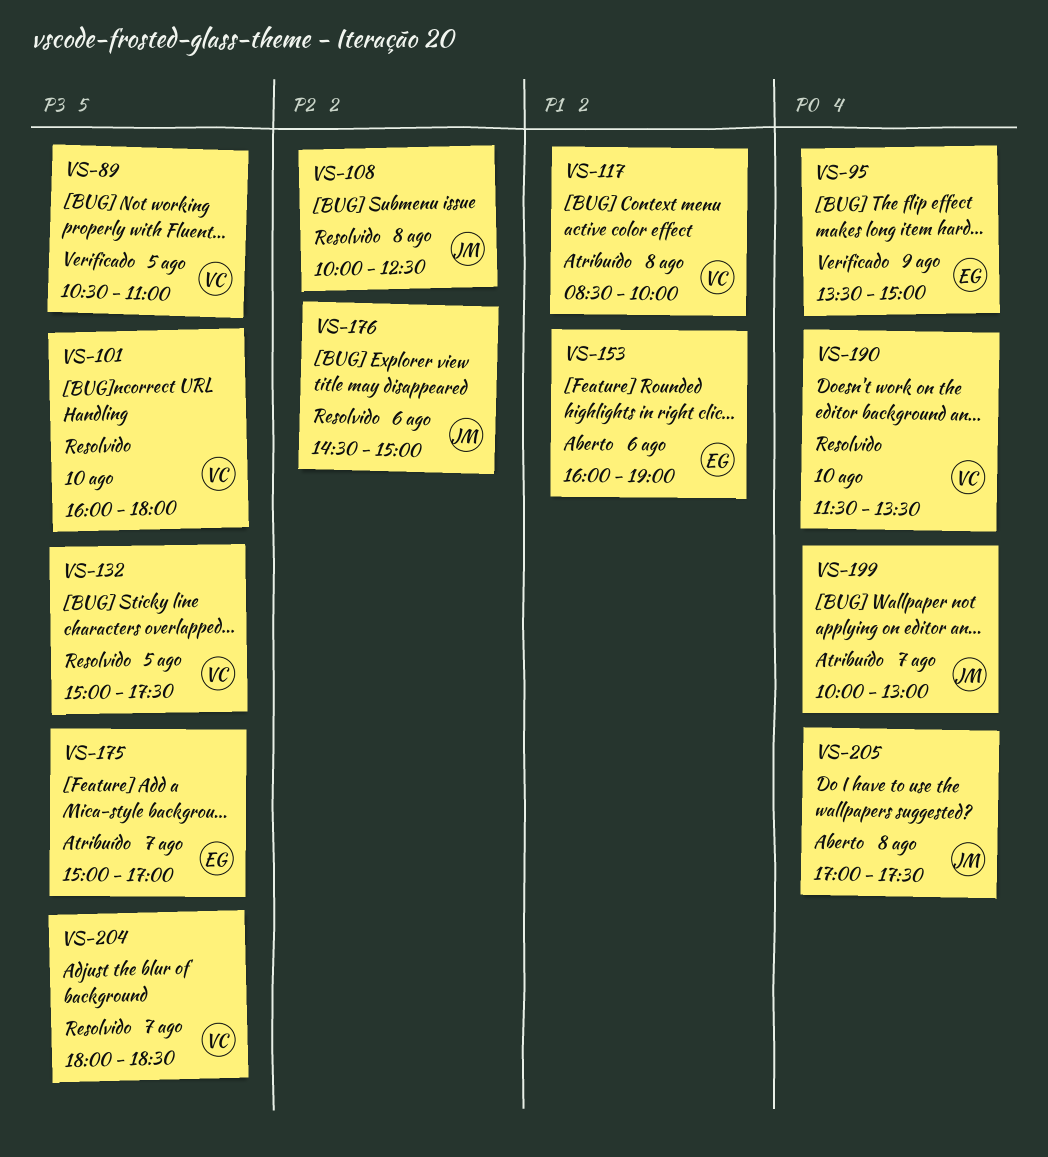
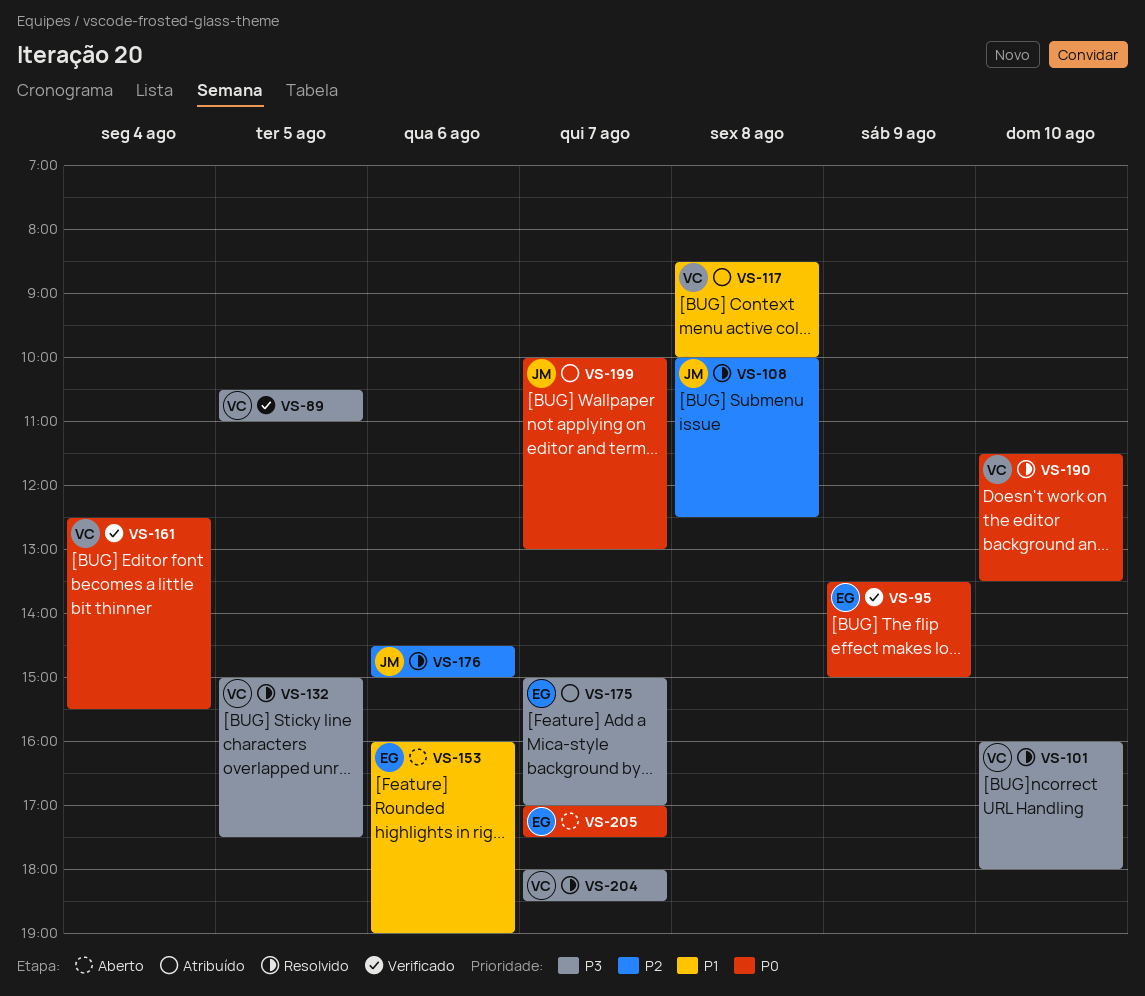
VS-161: none -> present
VS-205, owner: JM -> EG
VS-205, day: Aug 8 -> Aug 7

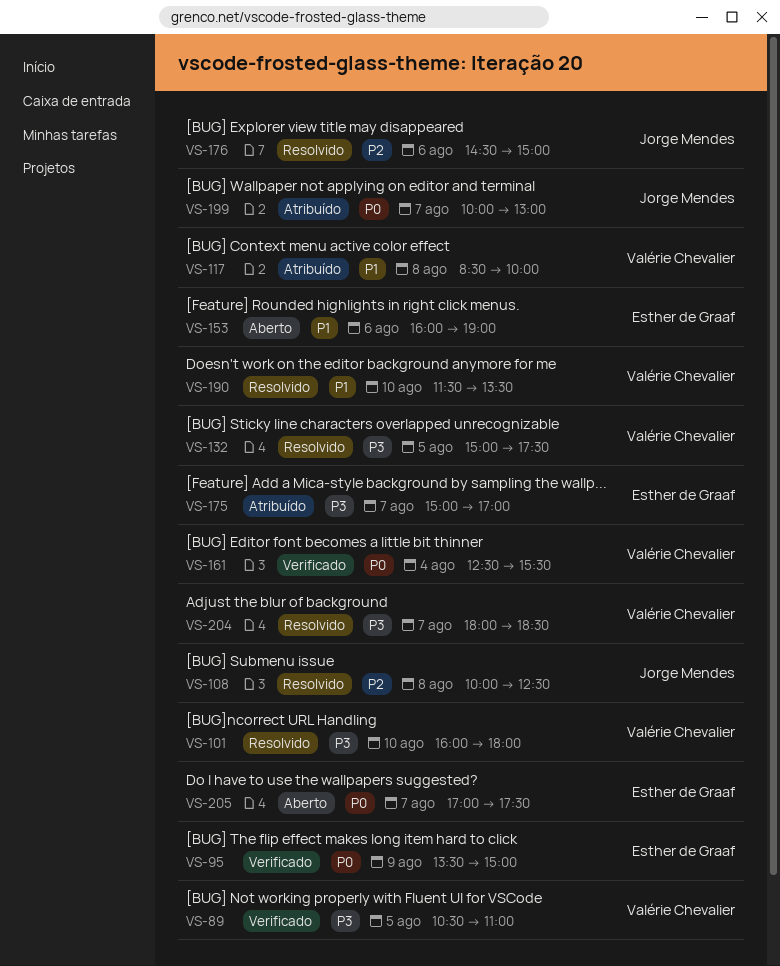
VS-190, priority: P0 -> P1

